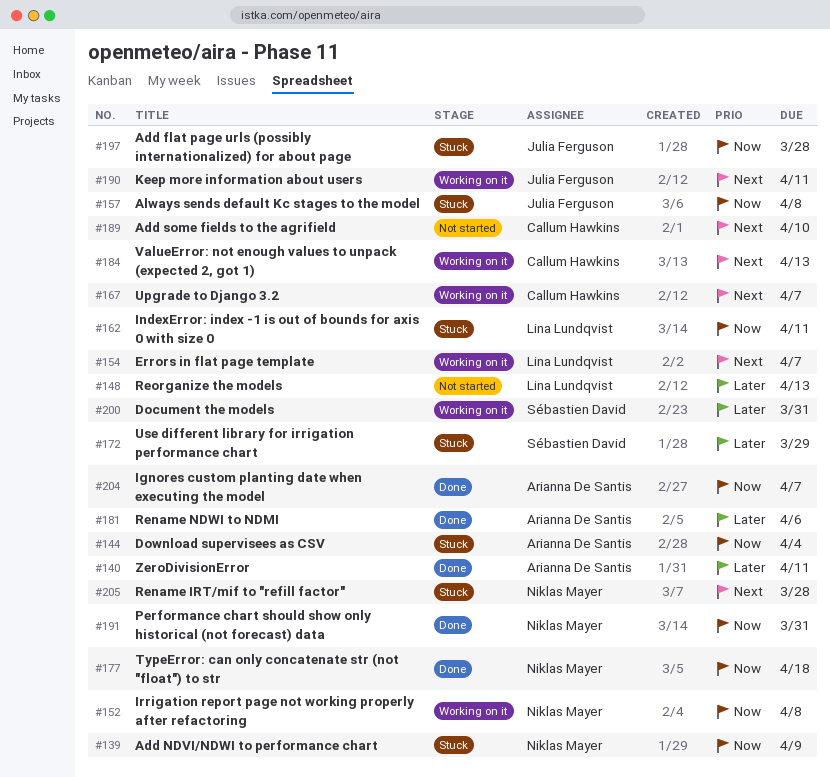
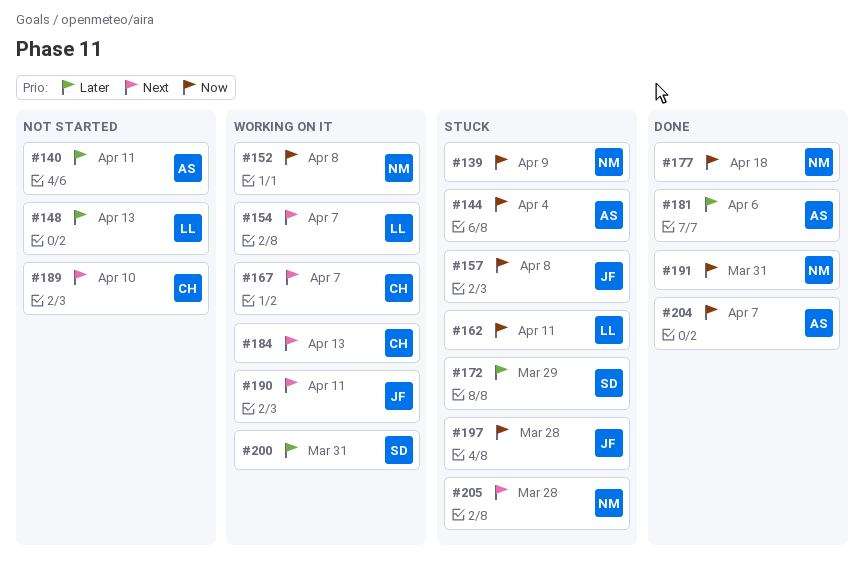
#140, status: Done -> Not started

